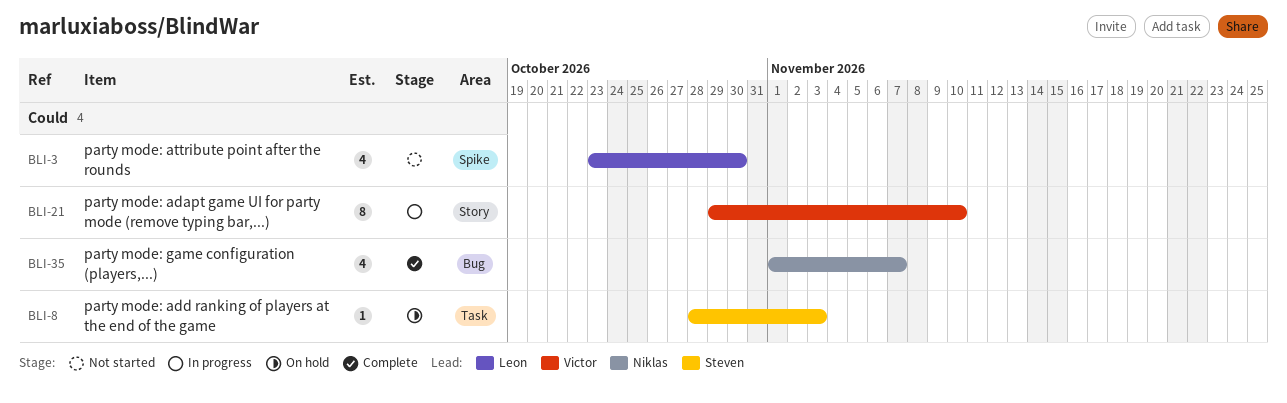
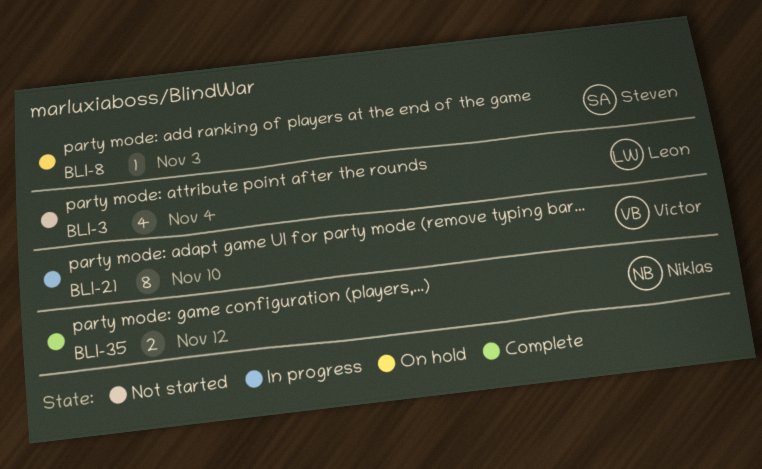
BLI-3, due: Oct 30 -> Nov 4
BLI-35, estimate: 4 -> 2
BLI-35, due: Nov 7 -> Nov 12

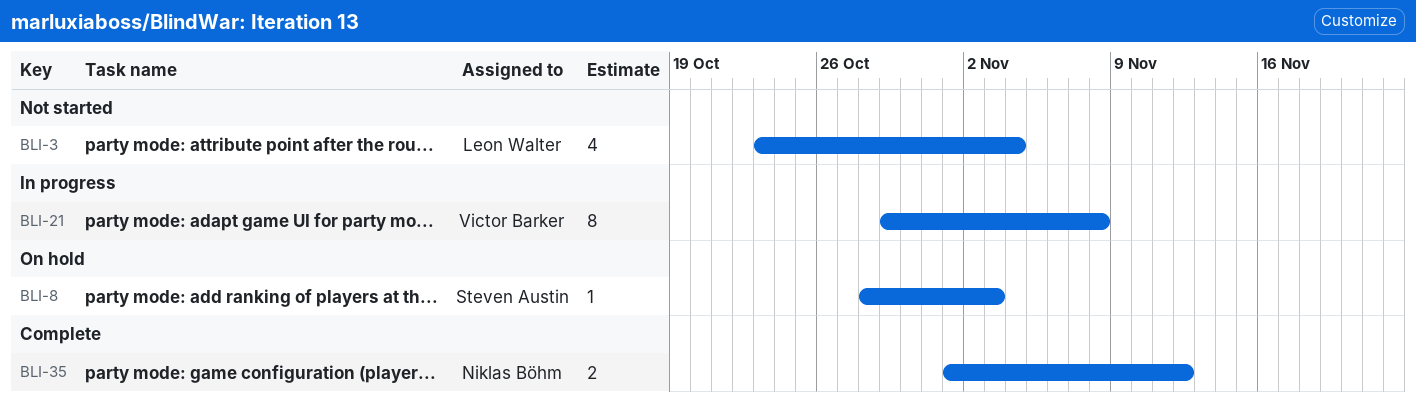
BLI-21, due: Nov 10 -> Nov 8

